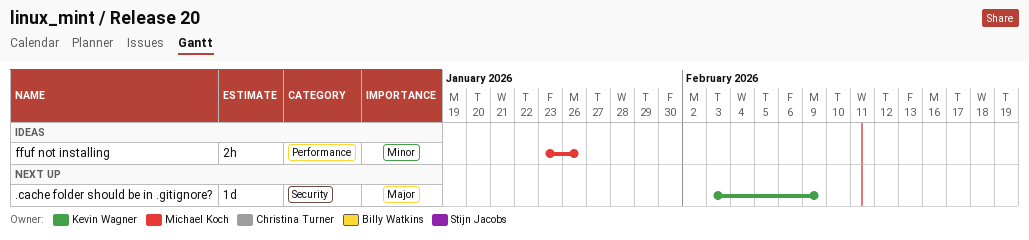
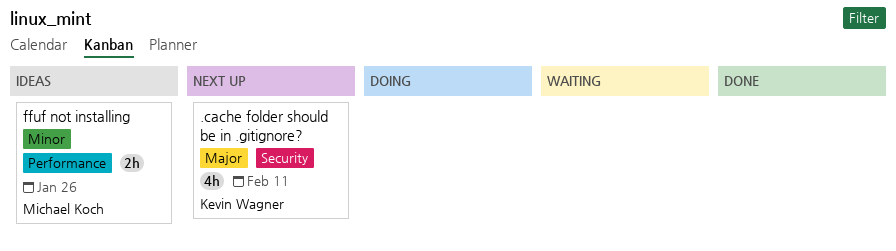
.cache folder should be in .gitignore?, estimate: 1d -> 4h
.cache folder should be in .gitignore?, due: Feb 9 -> Feb 11

